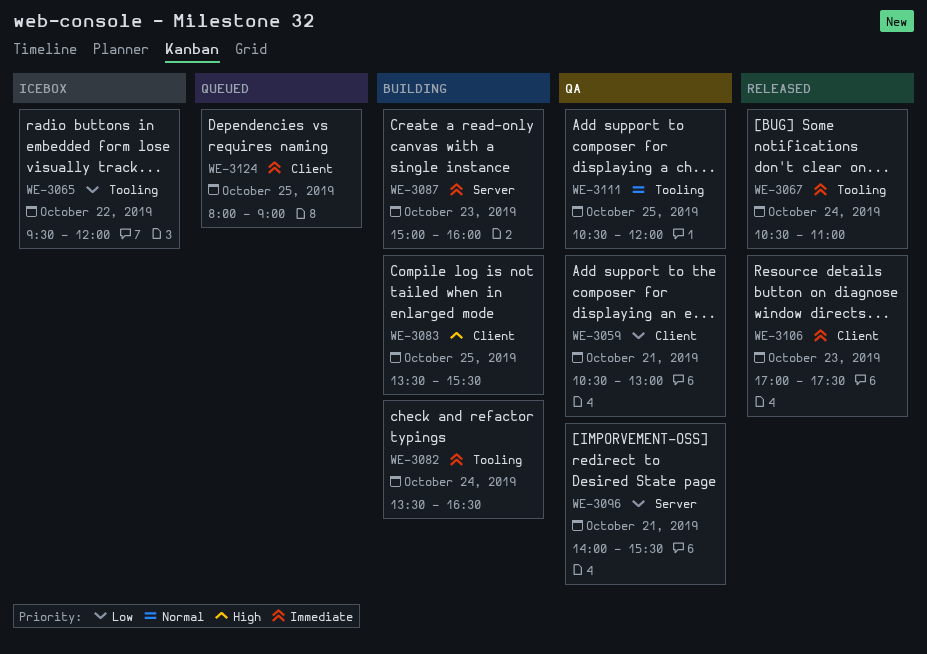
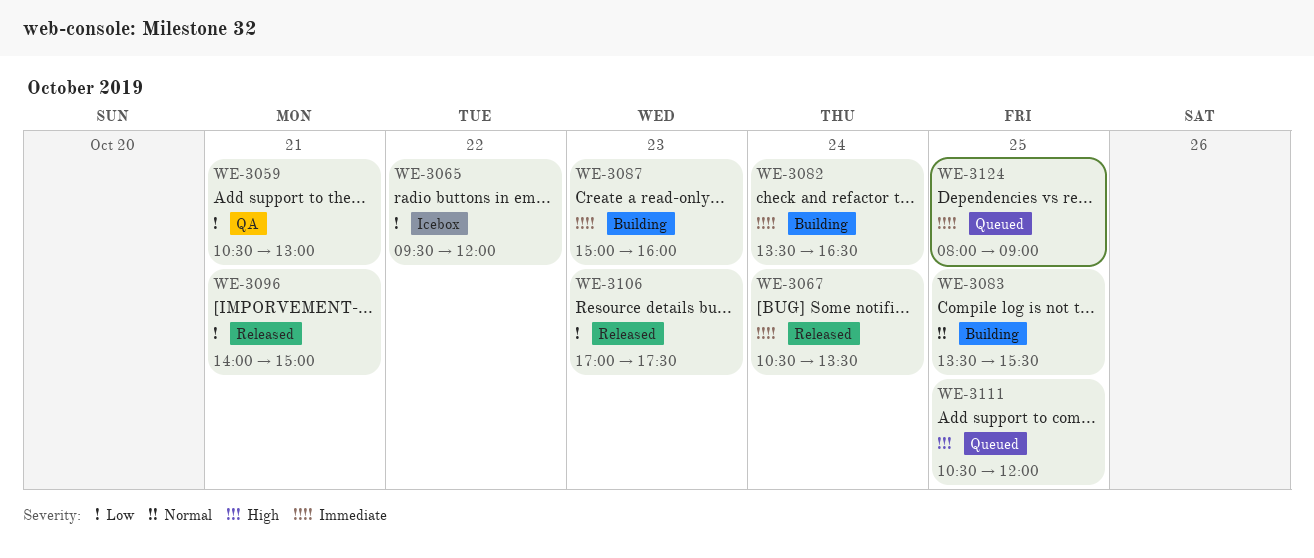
WE-3067, ends: 11:00 -> 13:30
WE-3083, priority: High -> Normal
WE-3096, status: QA -> Released
WE-3096, ends: 15:30 -> 15:00
WE-3106, priority: Immediate -> Low
WE-3111, status: QA -> Queued
WE-3111, priority: Normal -> High

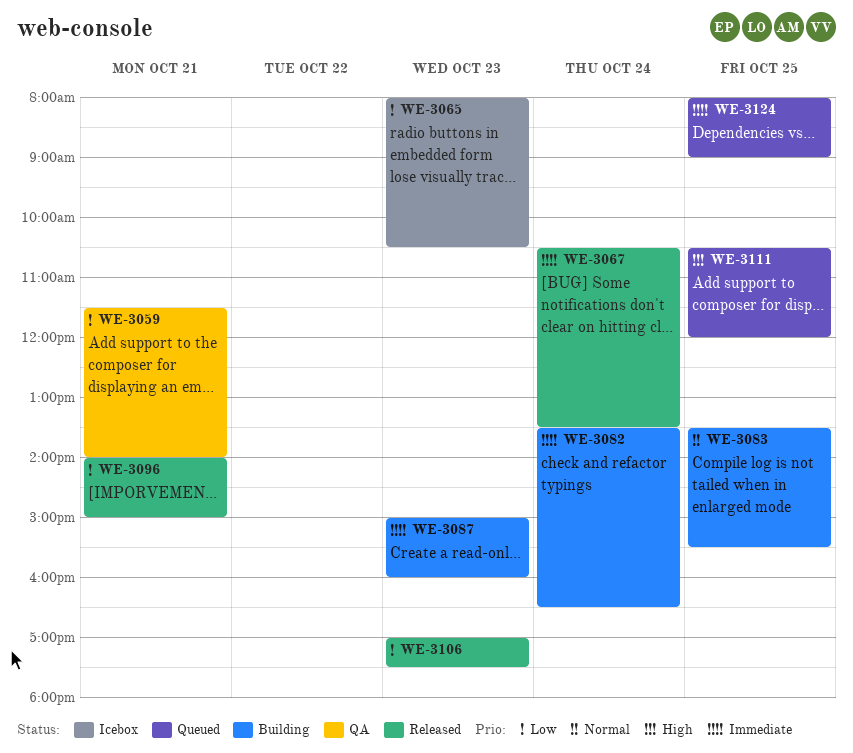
WE-3059, begins: 10:30 -> 11:30
WE-3059, ends: 13:00 -> 14:00
WE-3065, day: Oct 22 -> Oct 23
WE-3065, begins: 09:30 -> 08:00
WE-3065, ends: 12:00 -> 10:30

